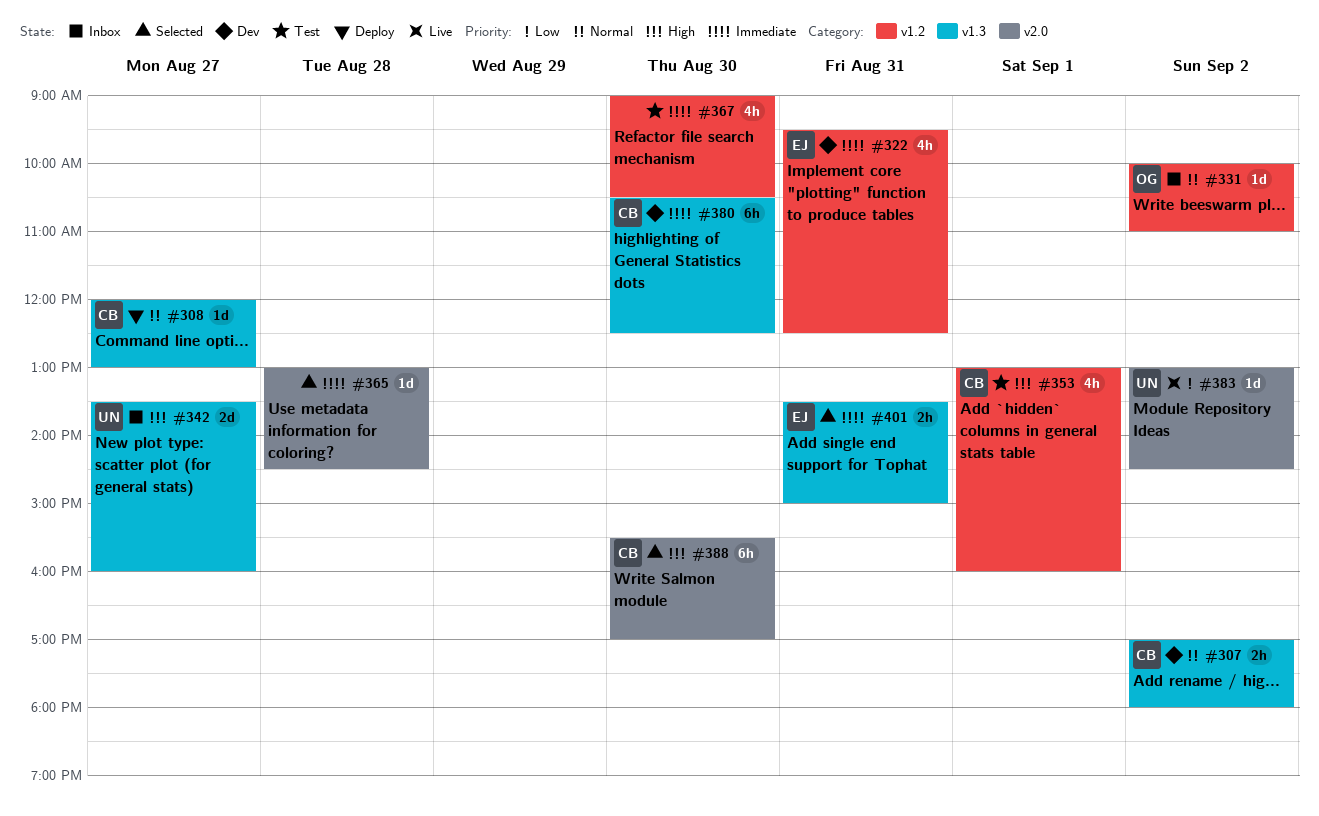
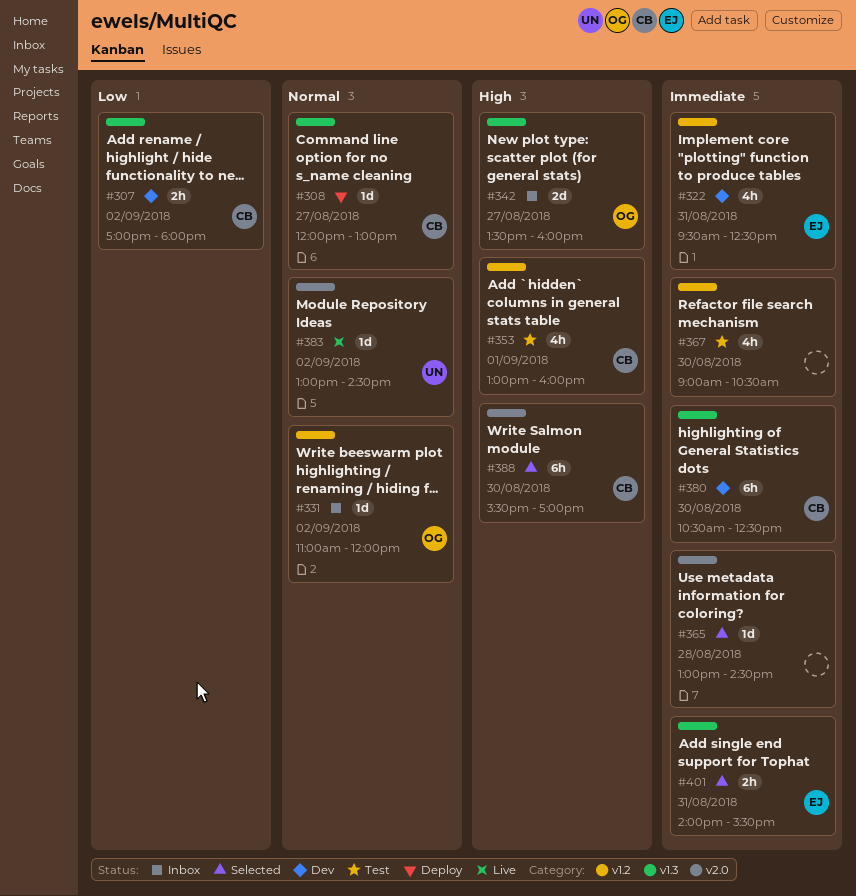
#307, priority: Normal -> Low
#331, begins: 10:00 -> 11:00
#331, ends: 11:00 -> 12:00
#342, owner: UN -> OG
#383, priority: Low -> Normal
#401, begins: 13:30 -> 14:00
#401, ends: 15:00 -> 15:30

